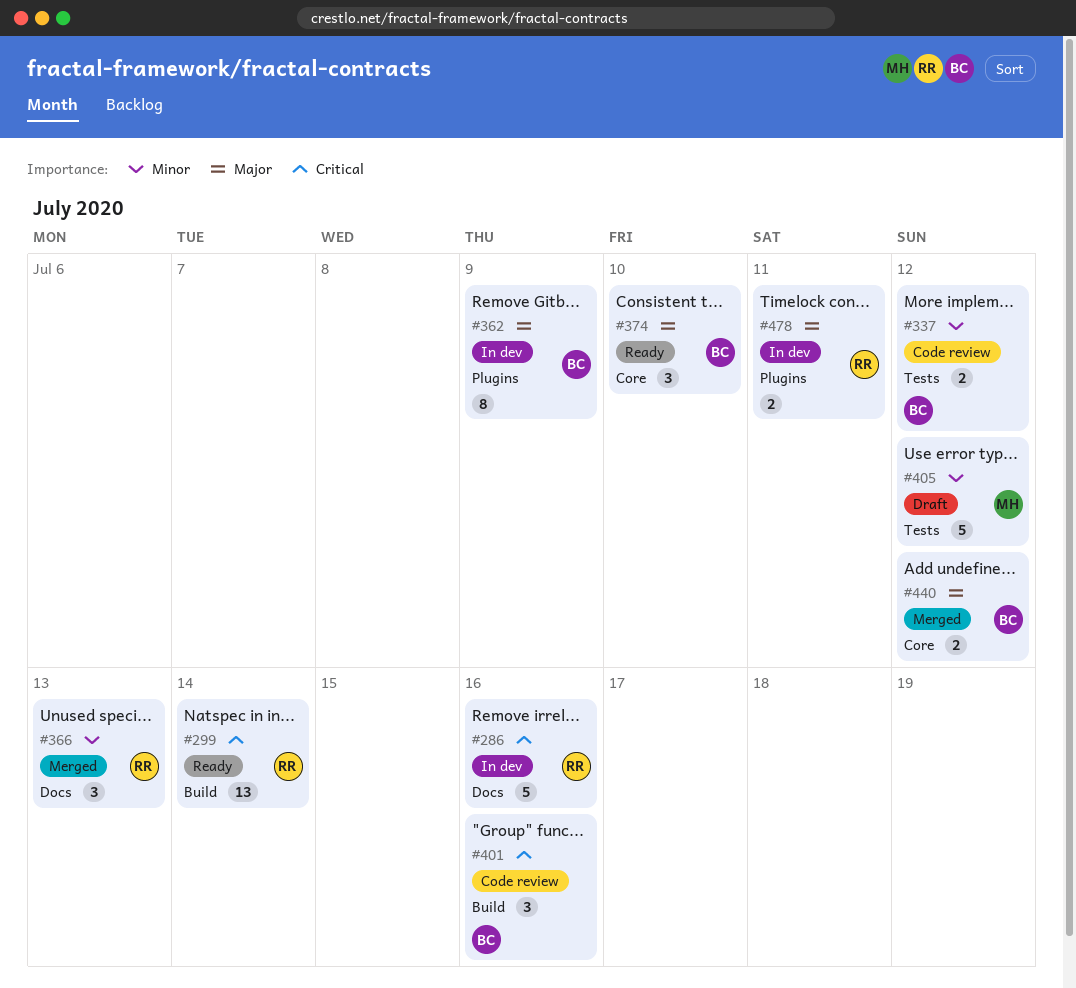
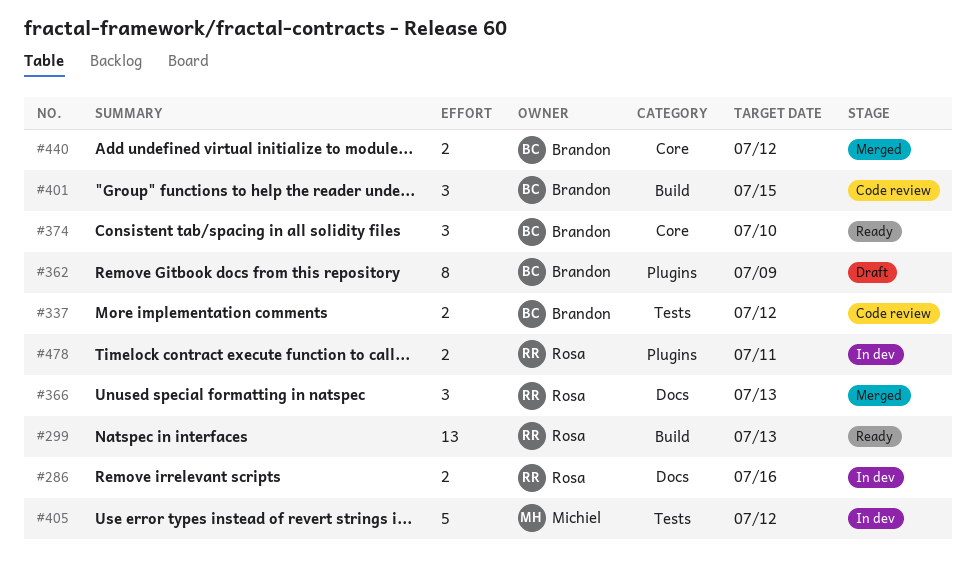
#286, estimate: 5 -> 2
#299, due: Jul 14 -> Jul 13
#362, status: In dev -> Draft
#401, due: Jul 16 -> Jul 15
#405, status: Draft -> In dev

